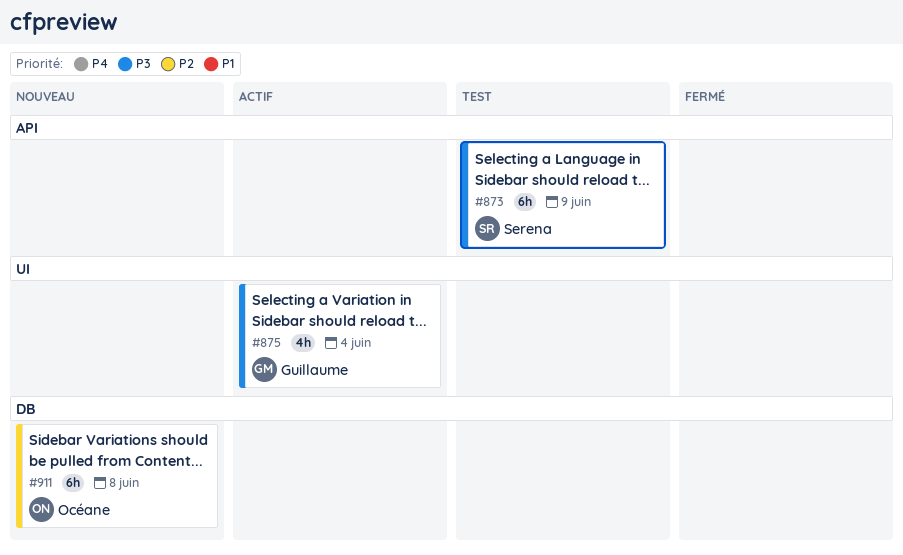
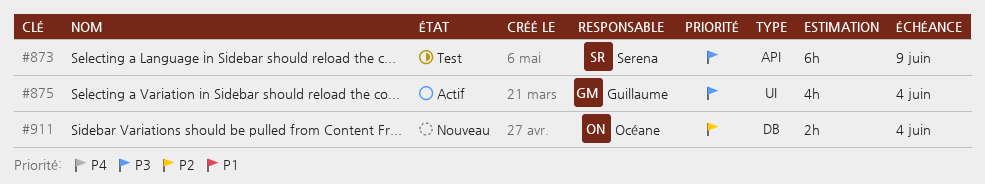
#911, estimate: 6h -> 2h
#911, due: Jun 8 -> Jun 4

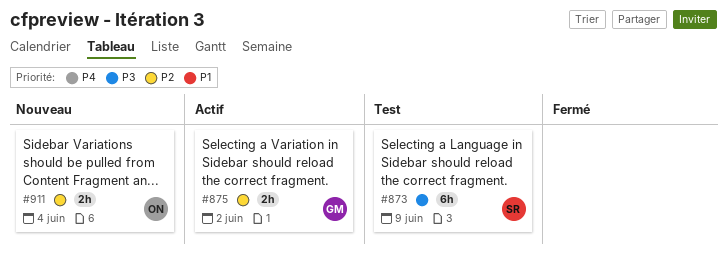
#875, priority: P3 -> P2
#875, estimate: 4h -> 2h
#875, due: Jun 4 -> Jun 2

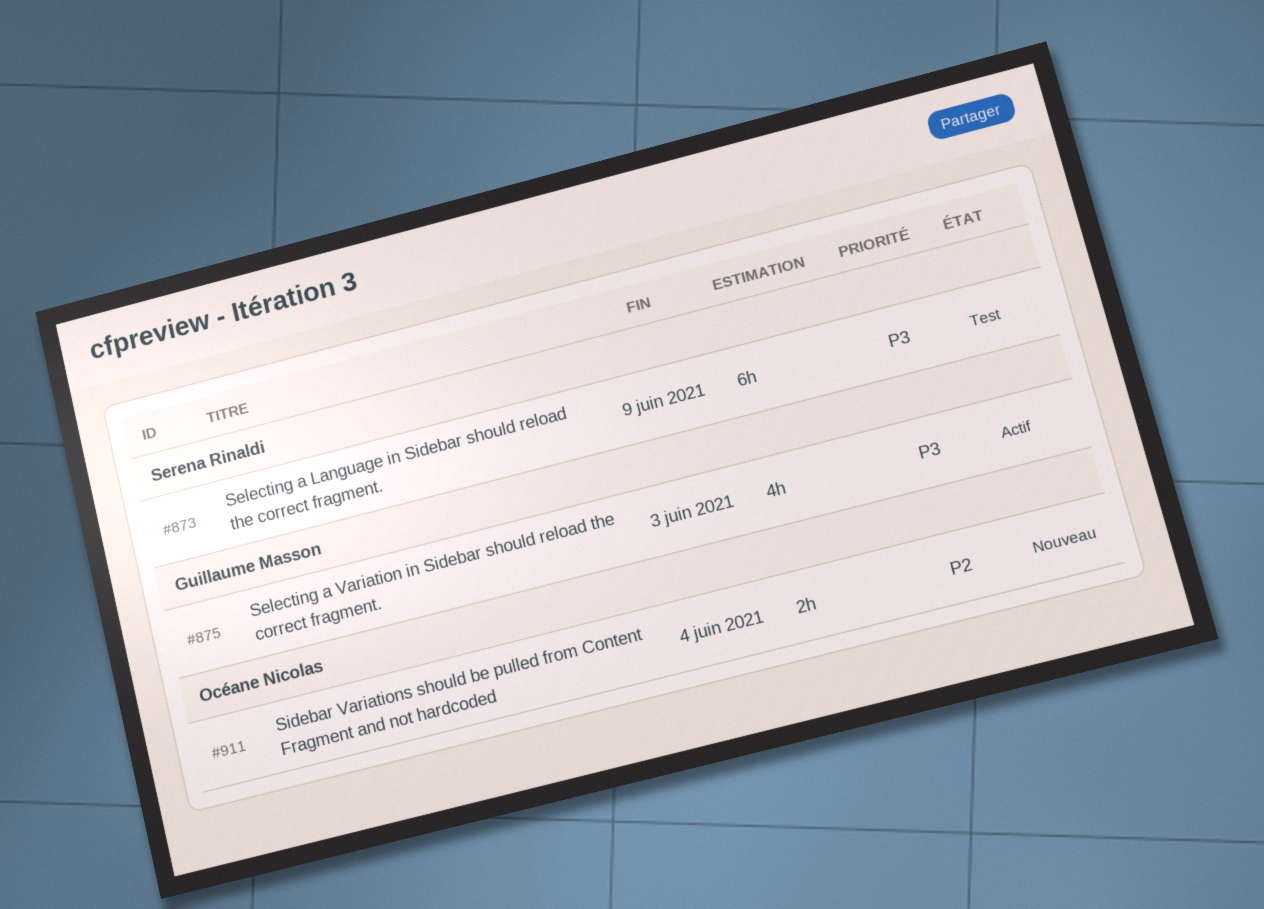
#875, priority: P2 -> P3
#875, estimate: 2h -> 4h
#875, due: Jun 2 -> Jun 3

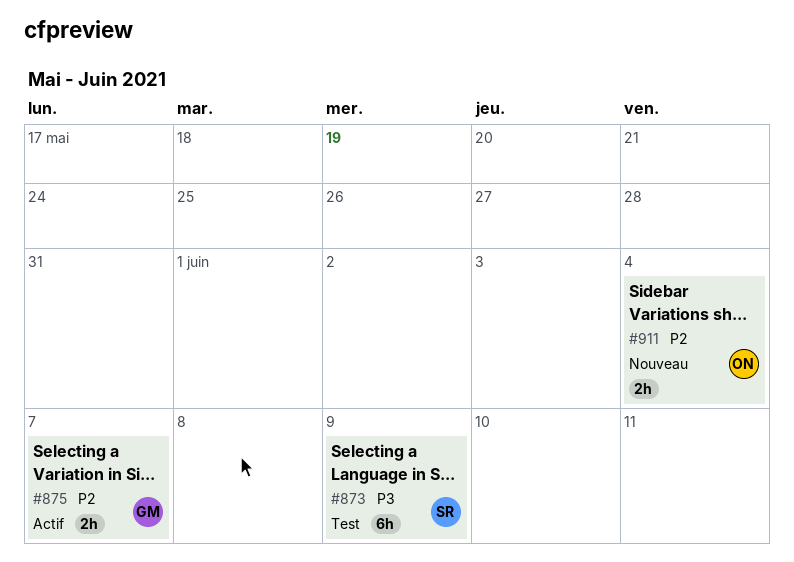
#875, priority: P3 -> P2
#875, estimate: 4h -> 2h
#875, due: Jun 3 -> Jun 7

